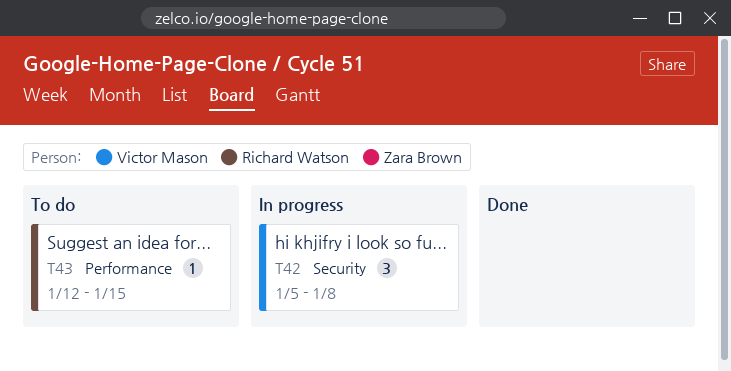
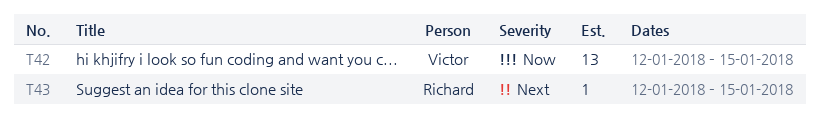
T42, estimate: 3 -> 13
T42, start: Jan 5 -> Jan 12
T42, due: Jan 8 -> Jan 15

